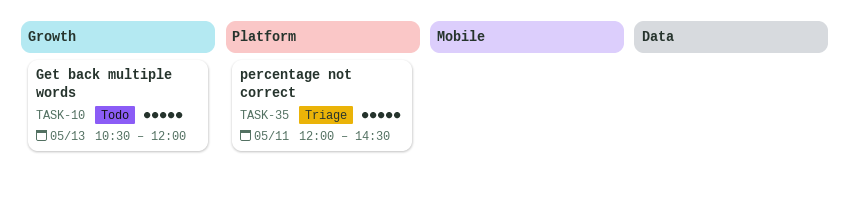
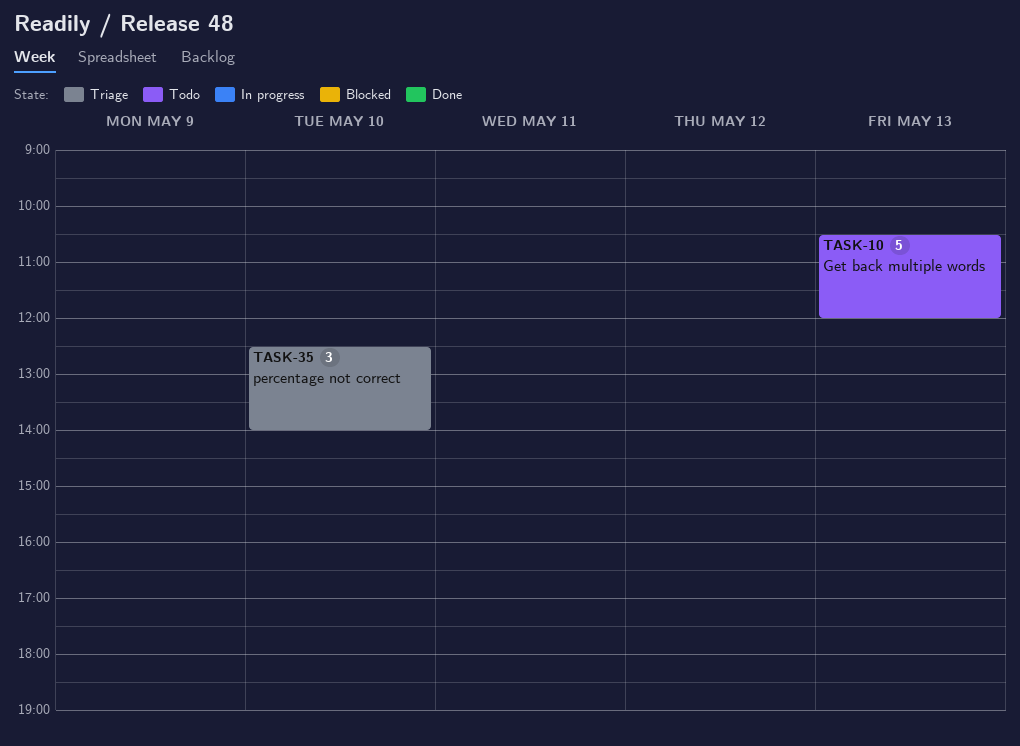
TASK-35, estimate: 5 -> 3
TASK-35, day: May 11 -> May 10
TASK-35, begins: 12:00 -> 12:30
TASK-35, ends: 14:30 -> 14:00

